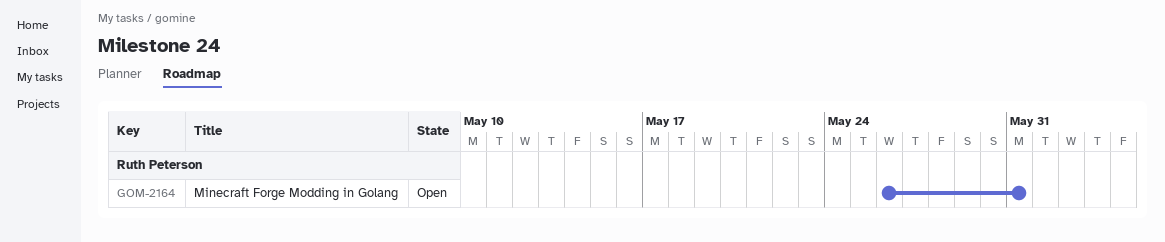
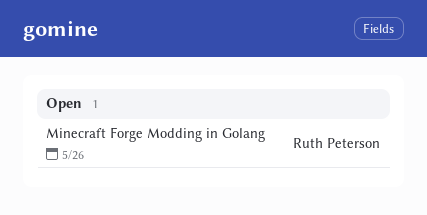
Minecraft Forge Modding in Golang, due: May 31 -> May 26

